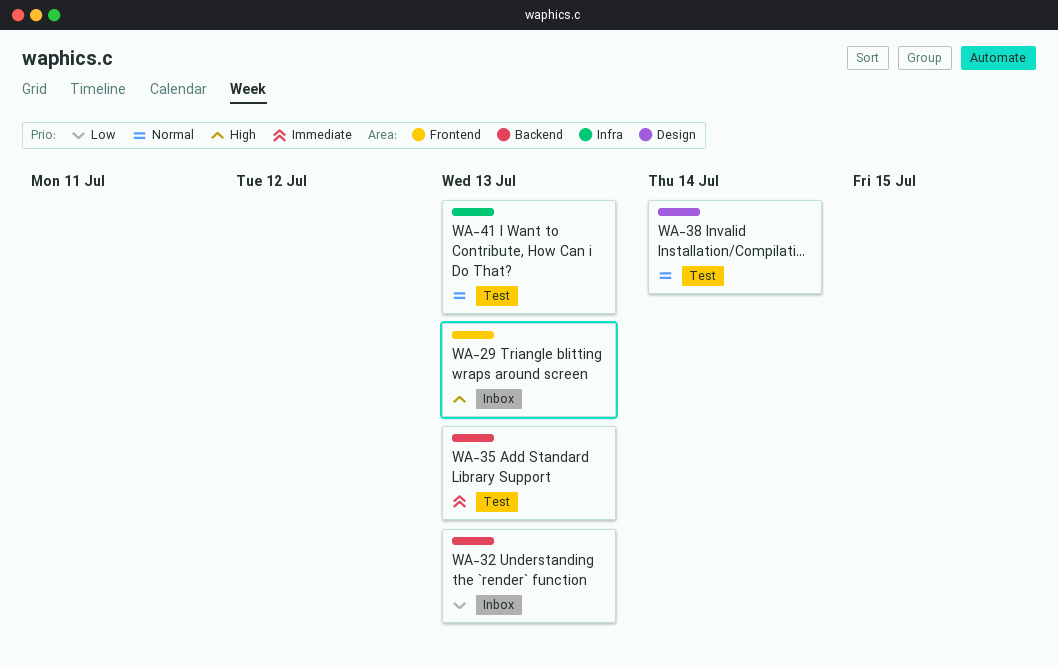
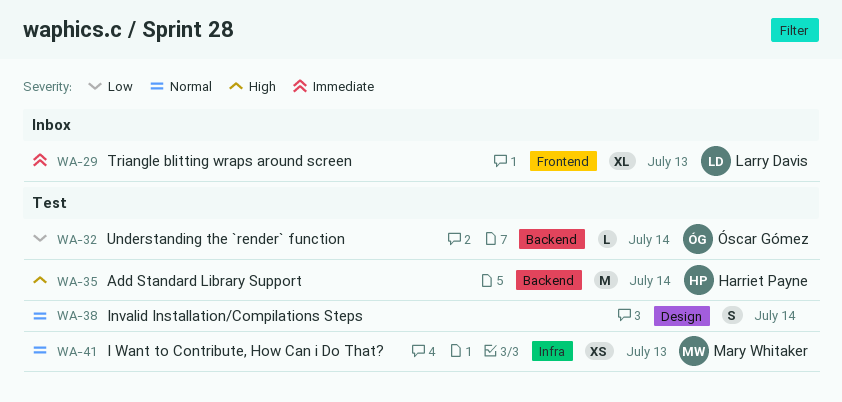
WA-29, priority: High -> Immediate
WA-32, status: Inbox -> Test
WA-32, due: Jul 13 -> Jul 14
WA-35, priority: Immediate -> High
WA-35, due: Jul 13 -> Jul 14

